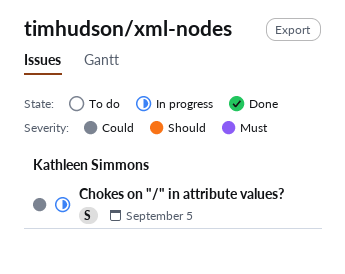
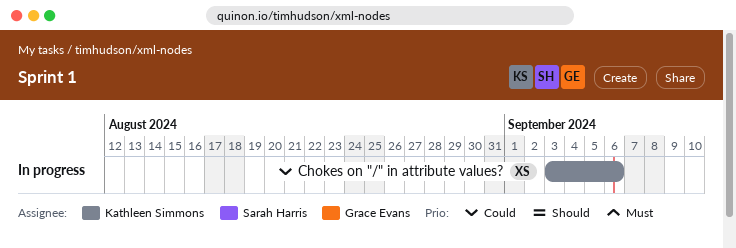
Chokes on "/" in attribute values?, estimate: S -> XS
Chokes on "/" in attribute values?, due: Sep 5 -> Sep 6

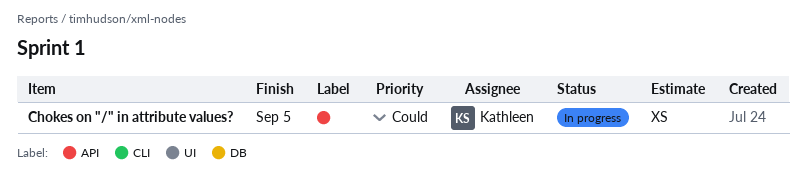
Chokes on "/" in attribute values?, due: Sep 6 -> Sep 5

